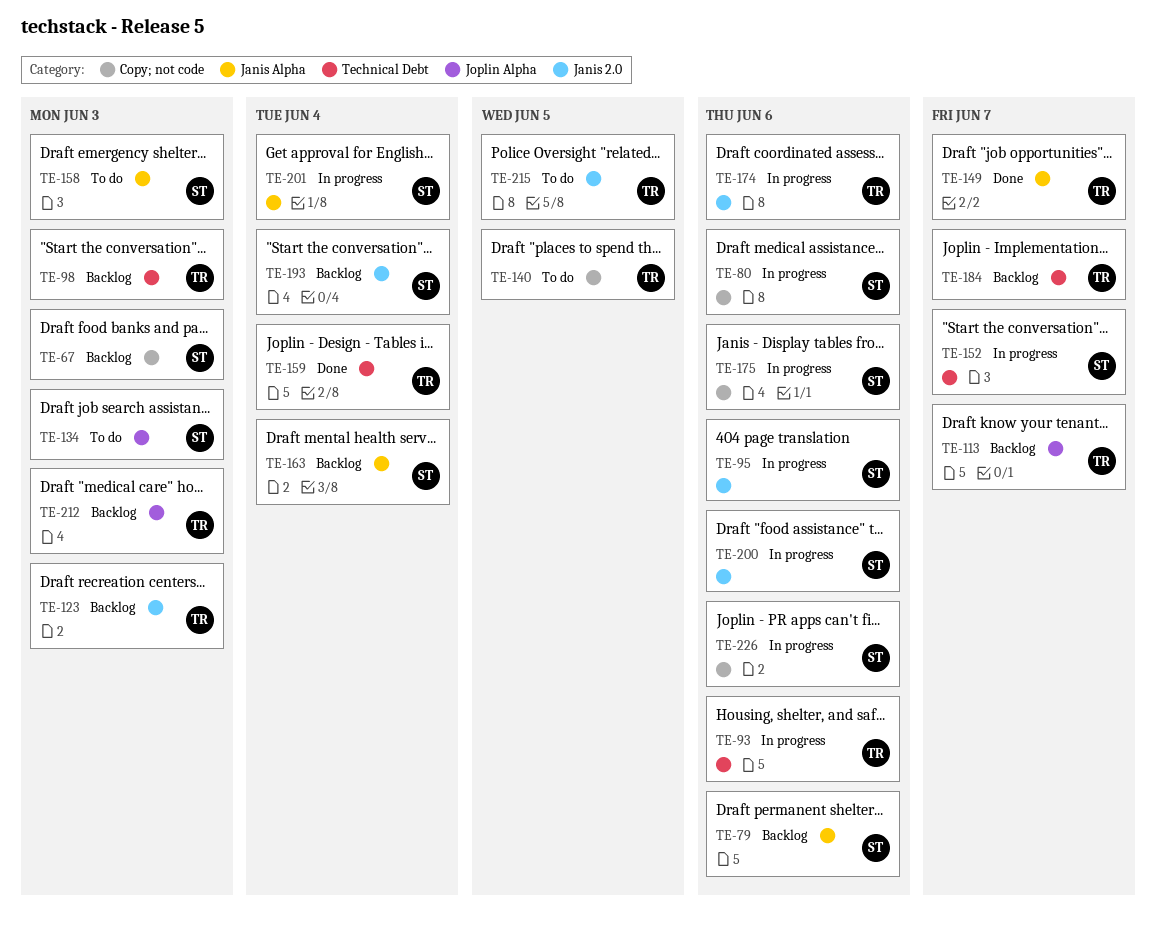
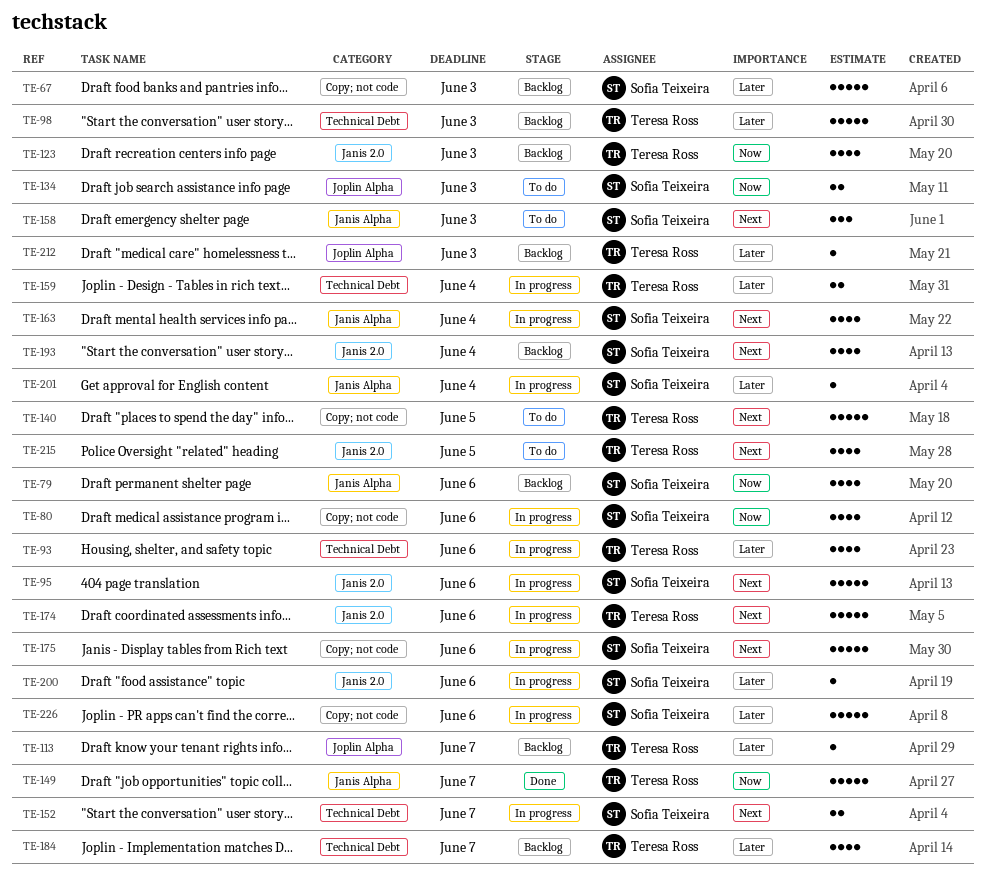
TE-159, status: Done -> In progress
TE-163, status: Backlog -> In progress

